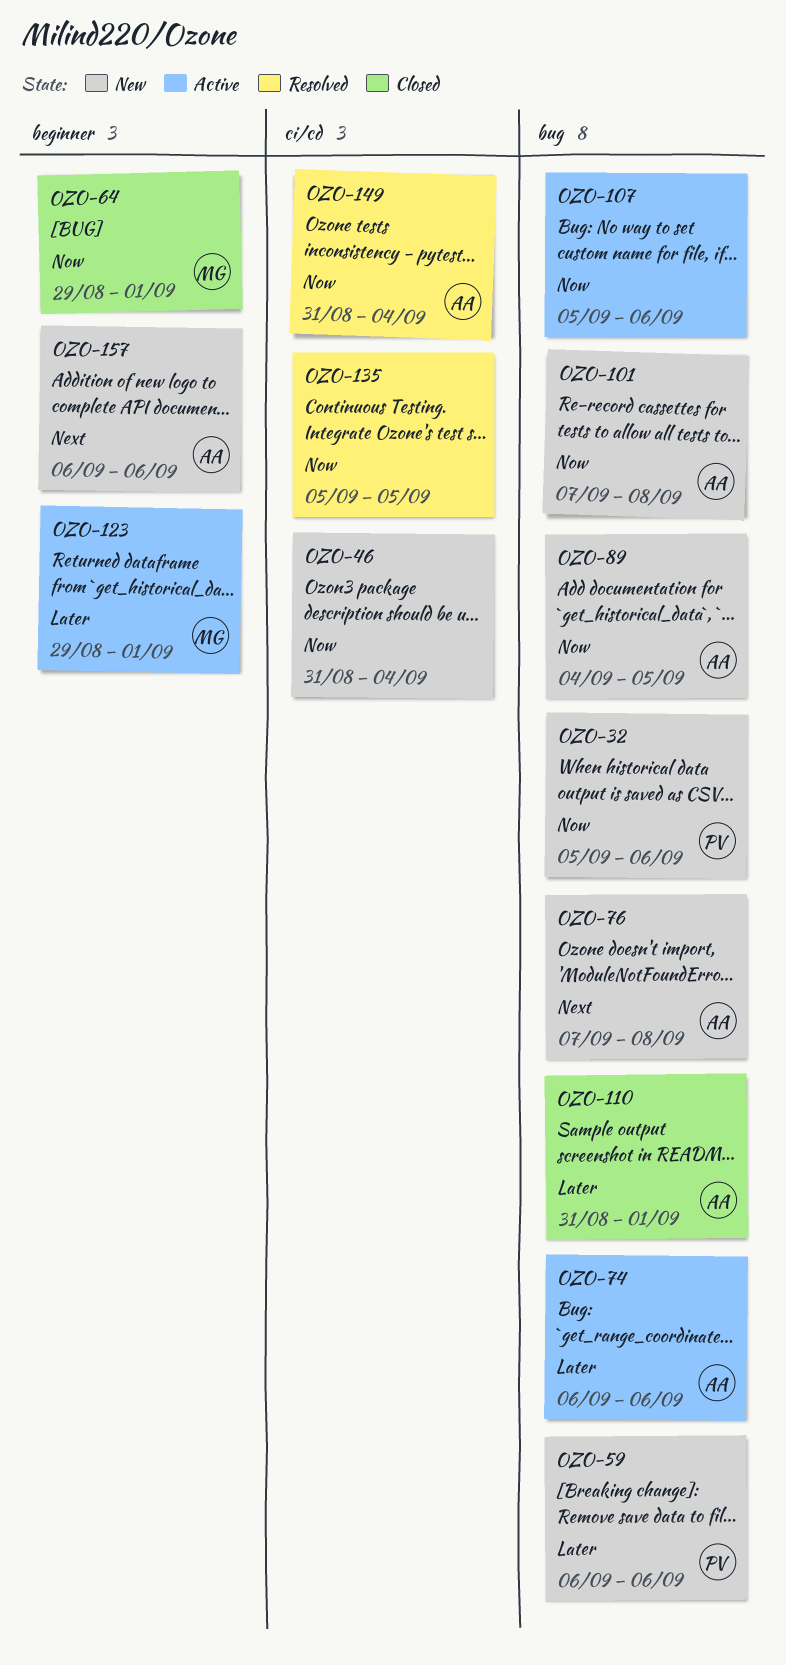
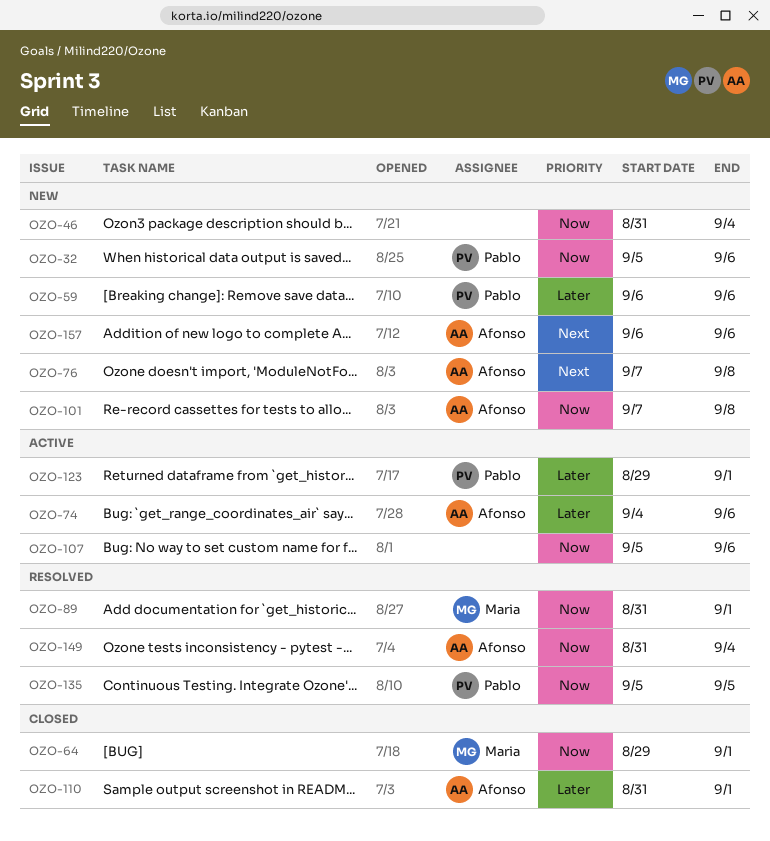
OZO-74, start: Sep 6 -> Sep 4
OZO-89, status: New -> Resolved
OZO-89, owner: Afonso -> Maria
OZO-89, start: Sep 4 -> Aug 31
OZO-89, due: Sep 5 -> Sep 1
OZO-123, owner: Maria -> Pablo
OZO-135, owner: none -> Pablo

